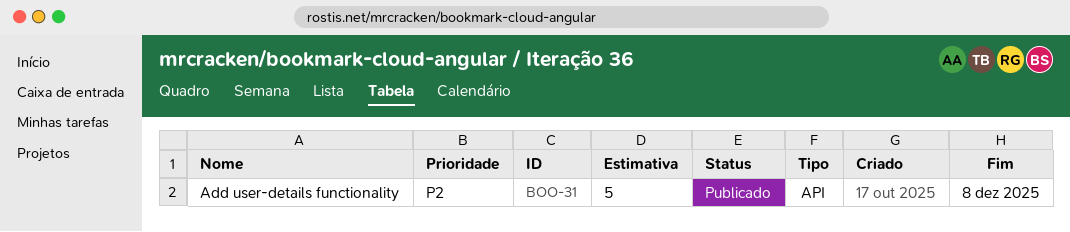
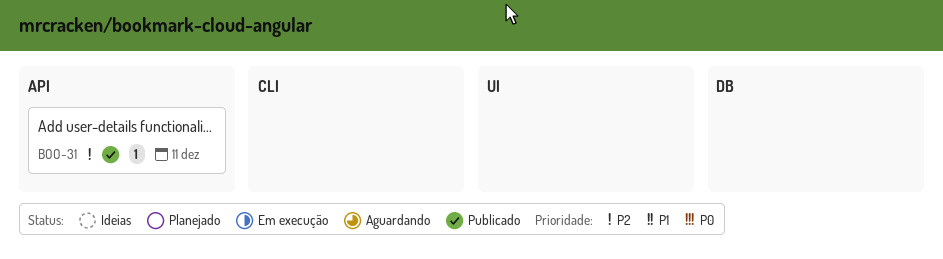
BOO-31, estimate: 5 -> 1
BOO-31, due: Dec 8 -> Dec 11

